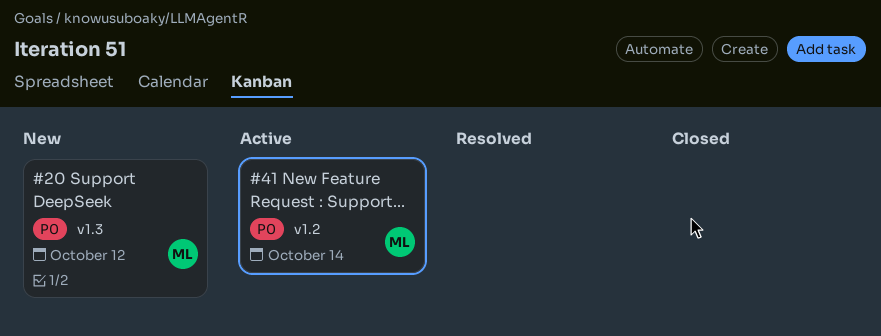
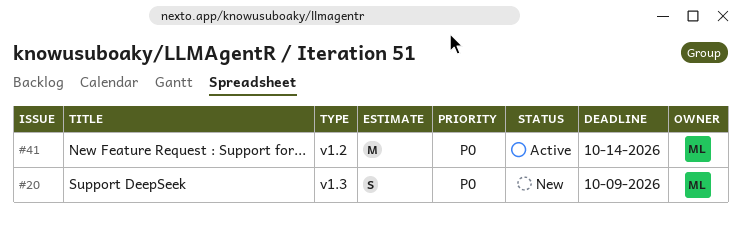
#20, due: Oct 12 -> Oct 9

